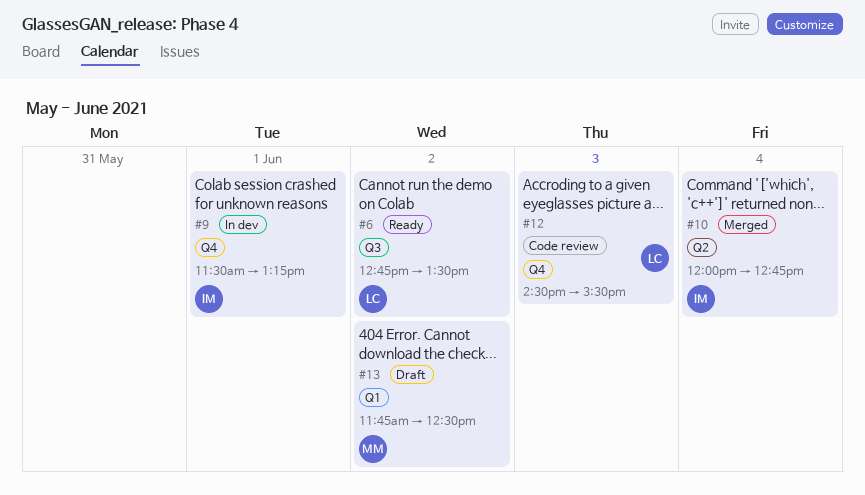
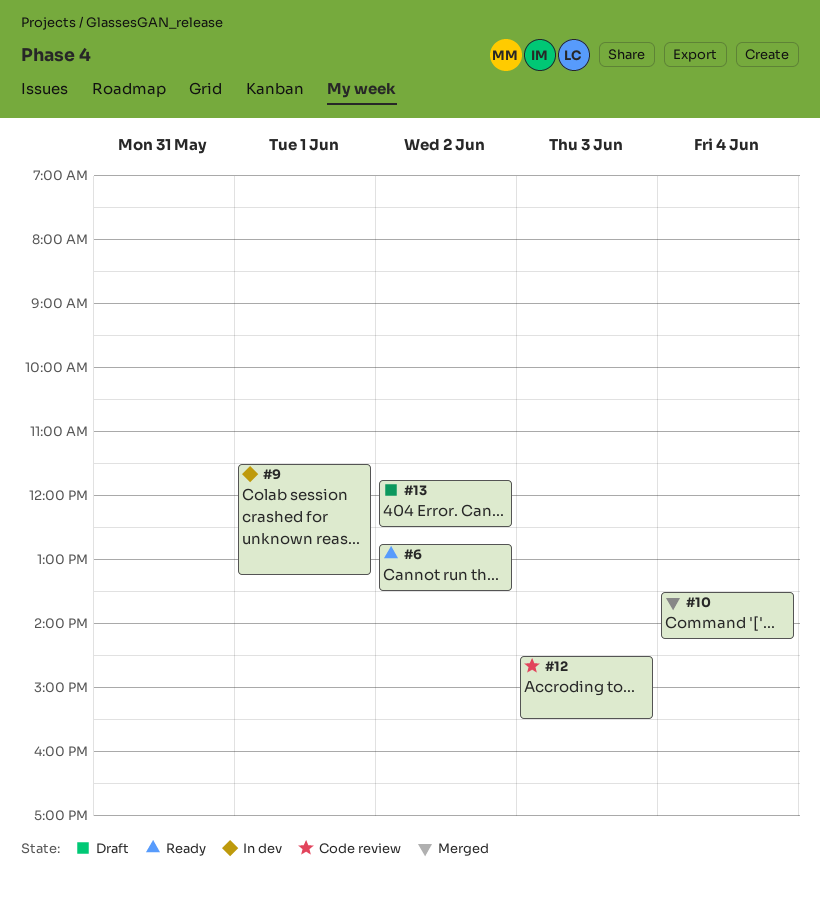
#10, begins: 12:00 -> 13:30
#10, ends: 12:45 -> 14:15

